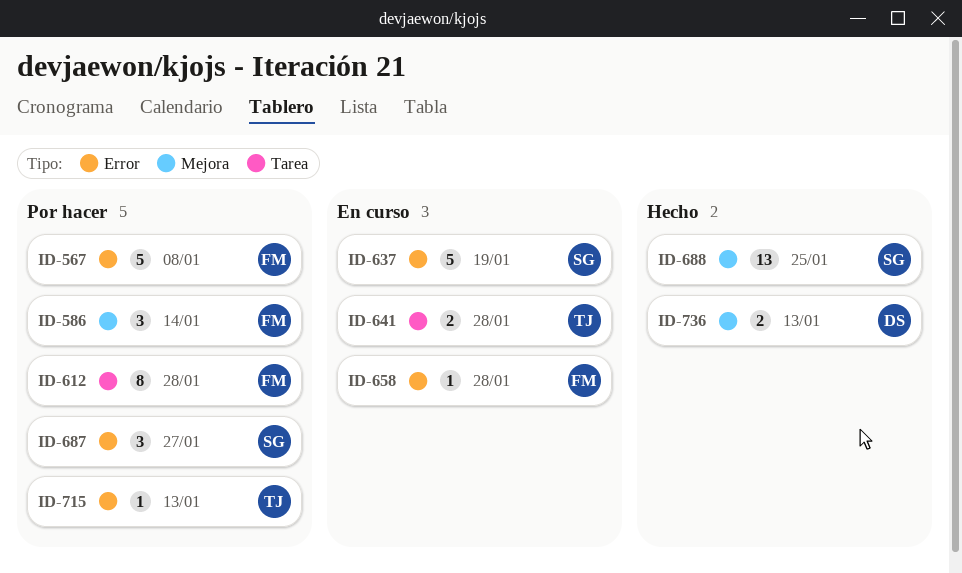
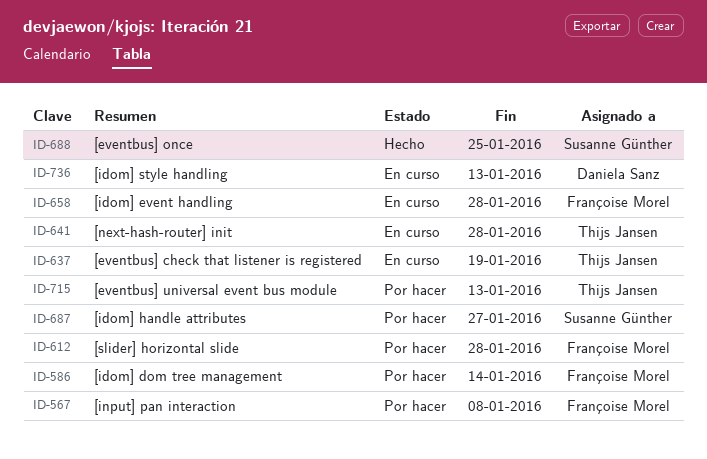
ID-637, owner: Susanne Günther -> Thijs Jansen
ID-736, status: Hecho -> En curso

